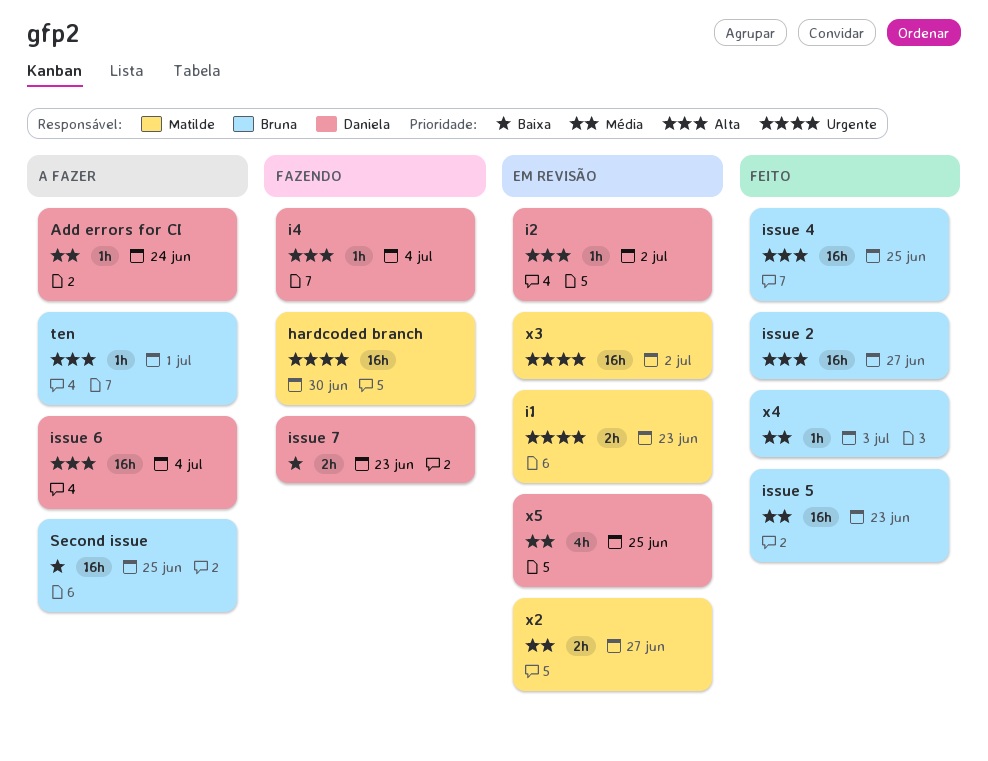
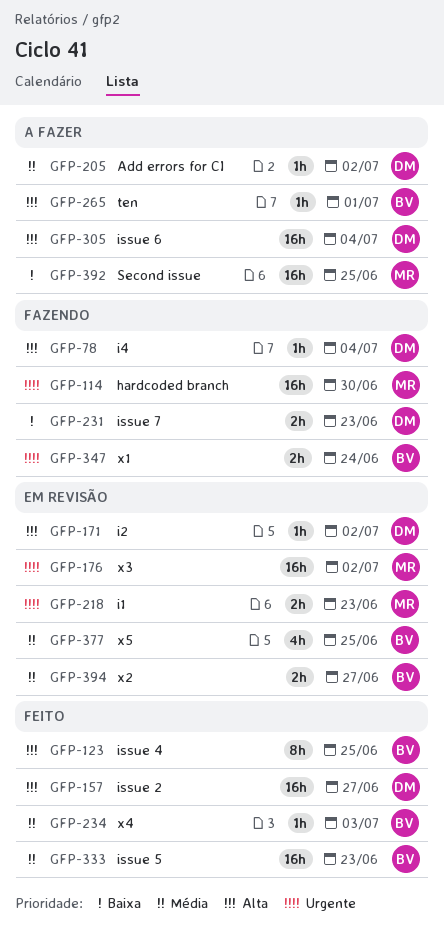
Add errors for CI, due: Jun 24 -> Jul 2
issue 2, owner: Bruna -> Daniela
issue 4, estimate: 16h -> 8h
Second issue, owner: Bruna -> Matilde
x1: none -> present
x2, owner: Matilde -> Bruna
x5, owner: Daniela -> Bruna

